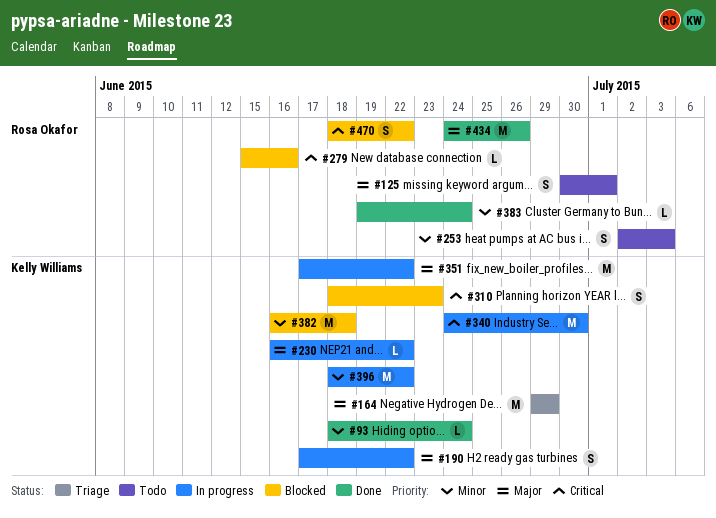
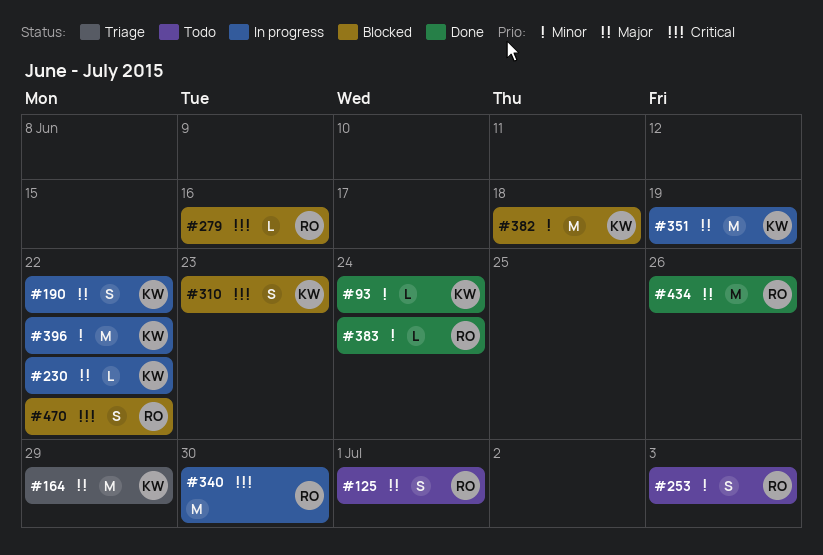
#340, owner: Kelly Williams -> Rosa Okafor
#351, due: Jun 22 -> Jun 19

